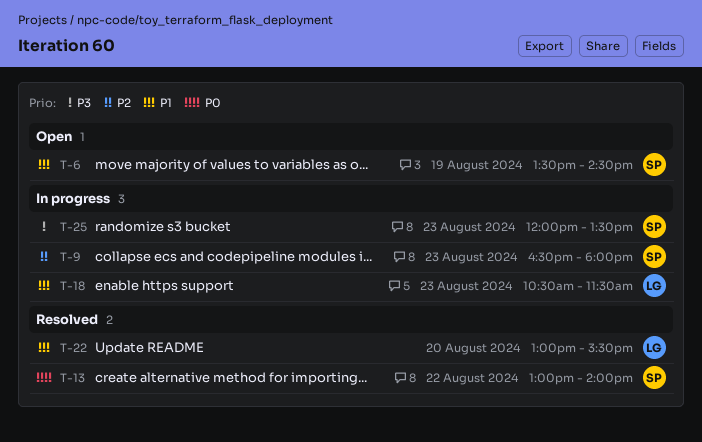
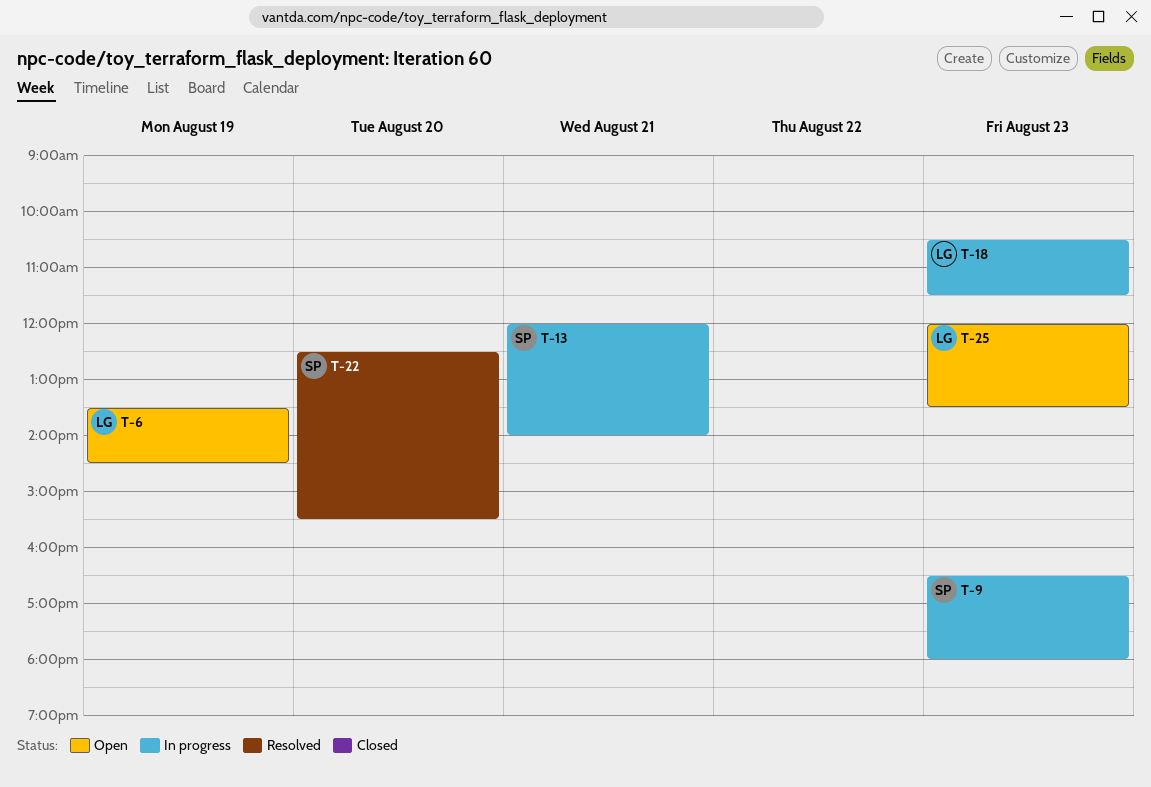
T-6, owner: SP -> LG
T-13, status: Resolved -> In progress
T-13, day: Aug 22 -> Aug 21
T-13, begins: 13:00 -> 12:00
T-22, owner: LG -> SP
T-22, begins: 13:00 -> 12:30
T-25, status: In progress -> Open
T-25, owner: SP -> LG

